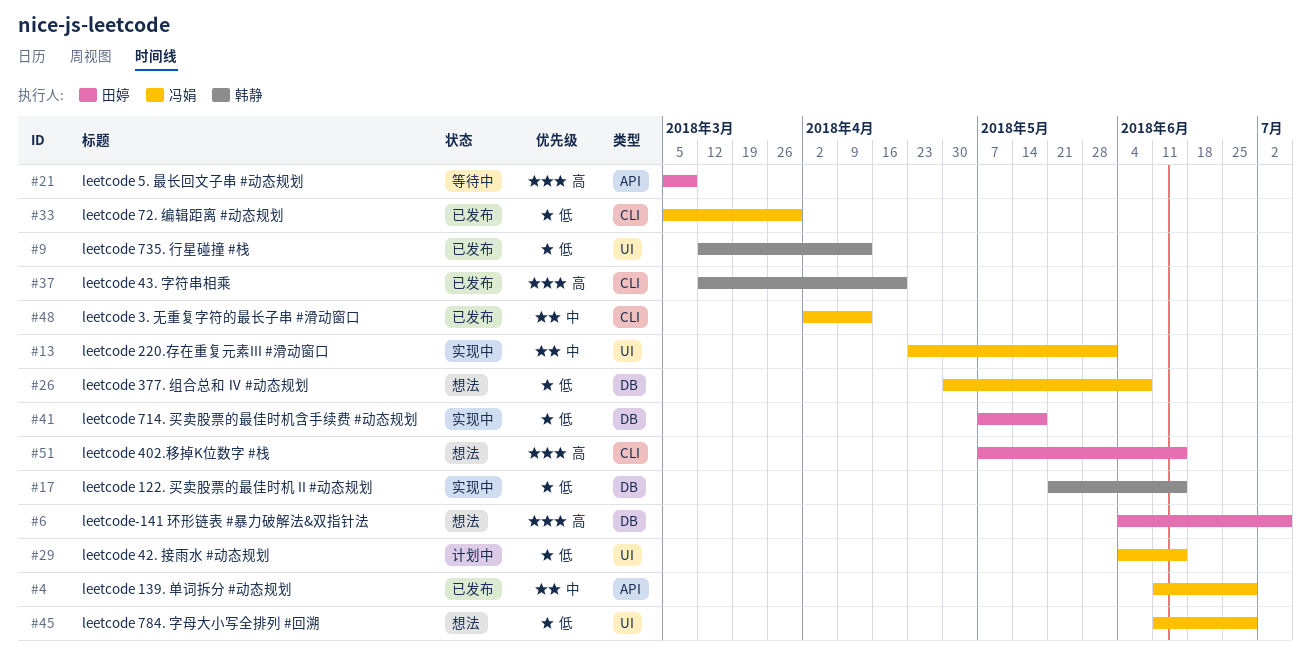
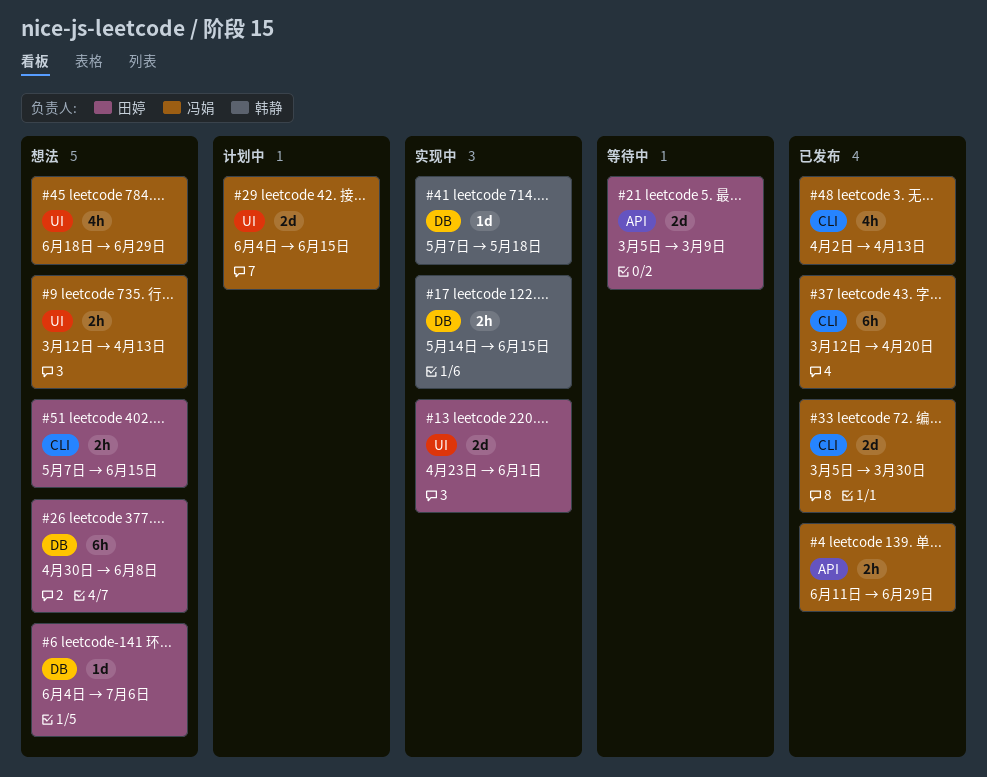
#9, status: 已发布 -> 想法
#9, owner: 韩静 -> 冯娟
#13, owner: 冯娟 -> 田婷
#17, start: May 21 -> May 14
#26, owner: 冯娟 -> 田婷
#37, owner: 韩静 -> 冯娟
#41, owner: 田婷 -> 韩静
#45, start: Jun 11 -> Jun 18

